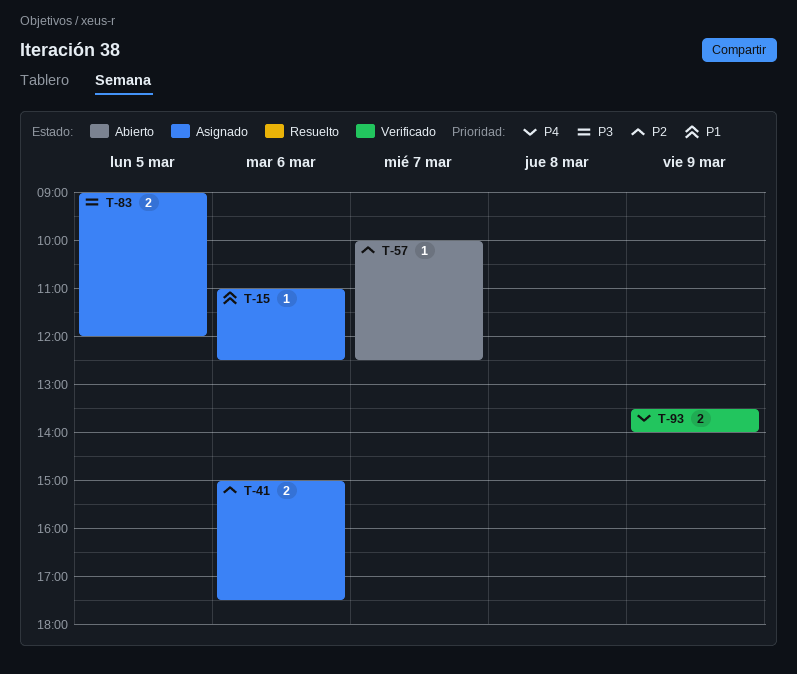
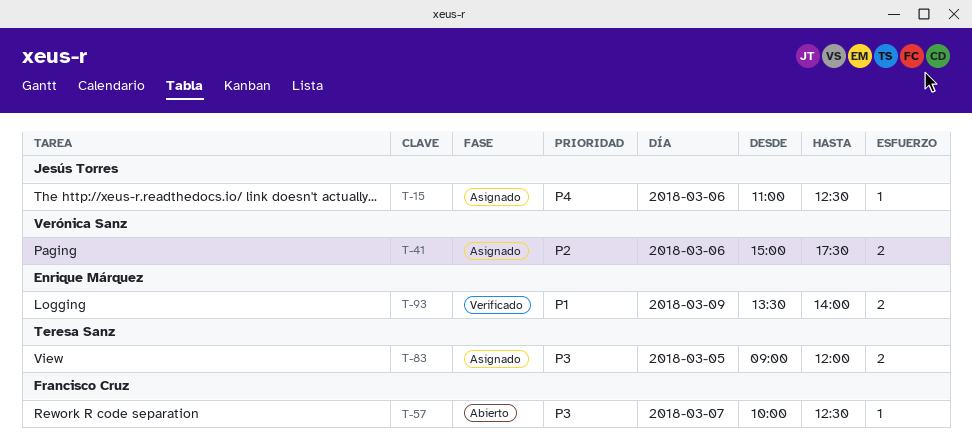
T-15, priority: P1 -> P4
T-57, priority: P2 -> P3
T-93, priority: P4 -> P1

